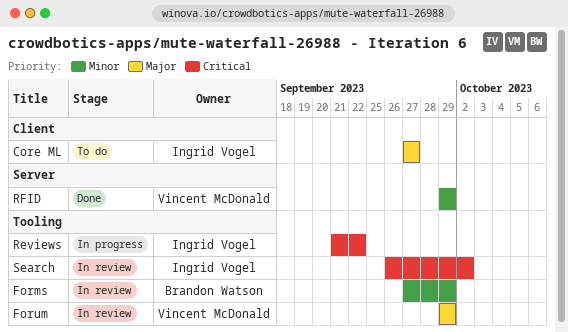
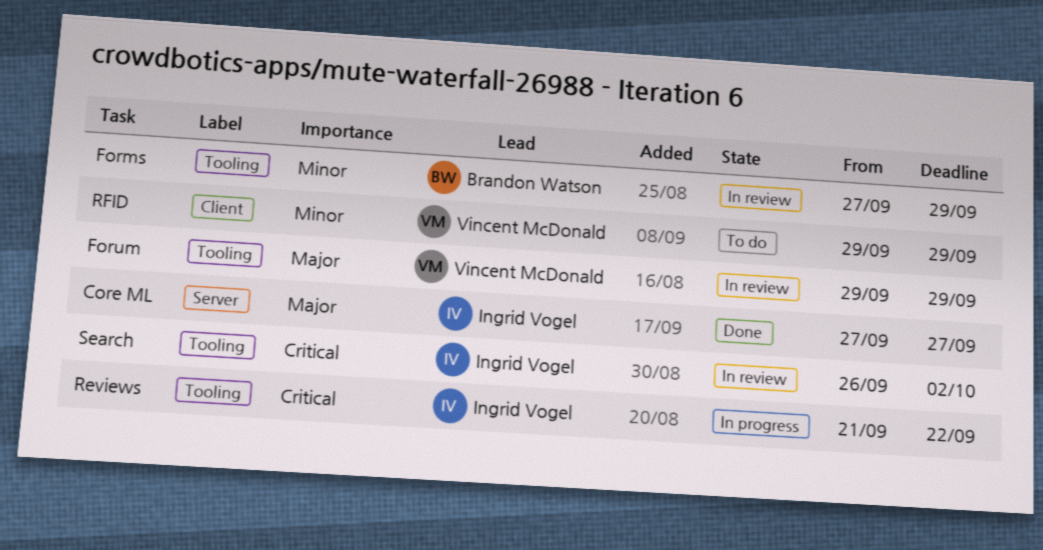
Core ML, status: To do -> Done
Core ML, label: Client -> Server
RFID, status: Done -> To do
RFID, label: Server -> Client

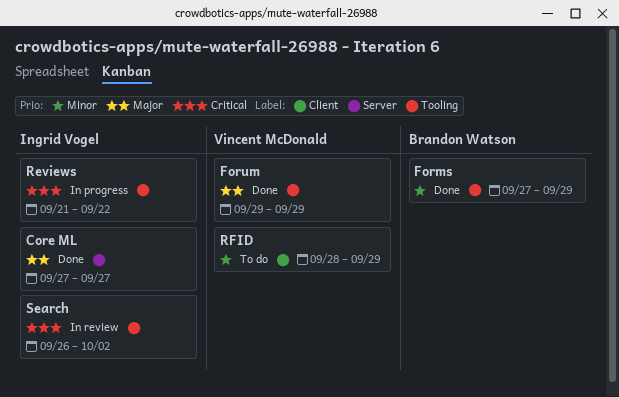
Forms, status: In review -> Done
Forum, status: In review -> Done
RFID, start: Sep 29 -> Sep 28

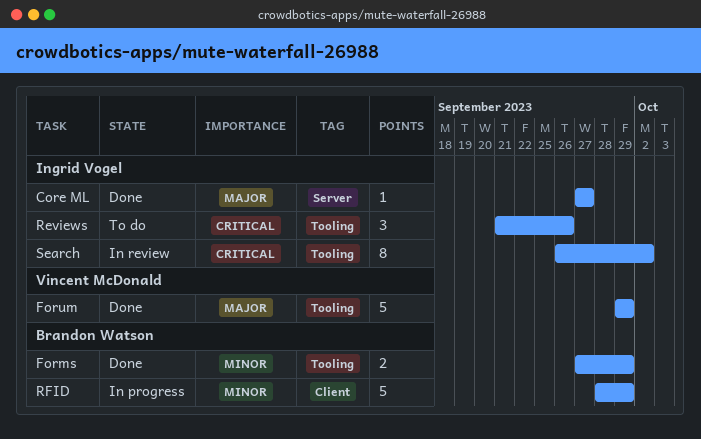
Reviews, status: In progress -> To do
Reviews, due: Sep 22 -> Sep 26
RFID, status: To do -> In progress
RFID, owner: Vincent McDonald -> Brandon Watson

